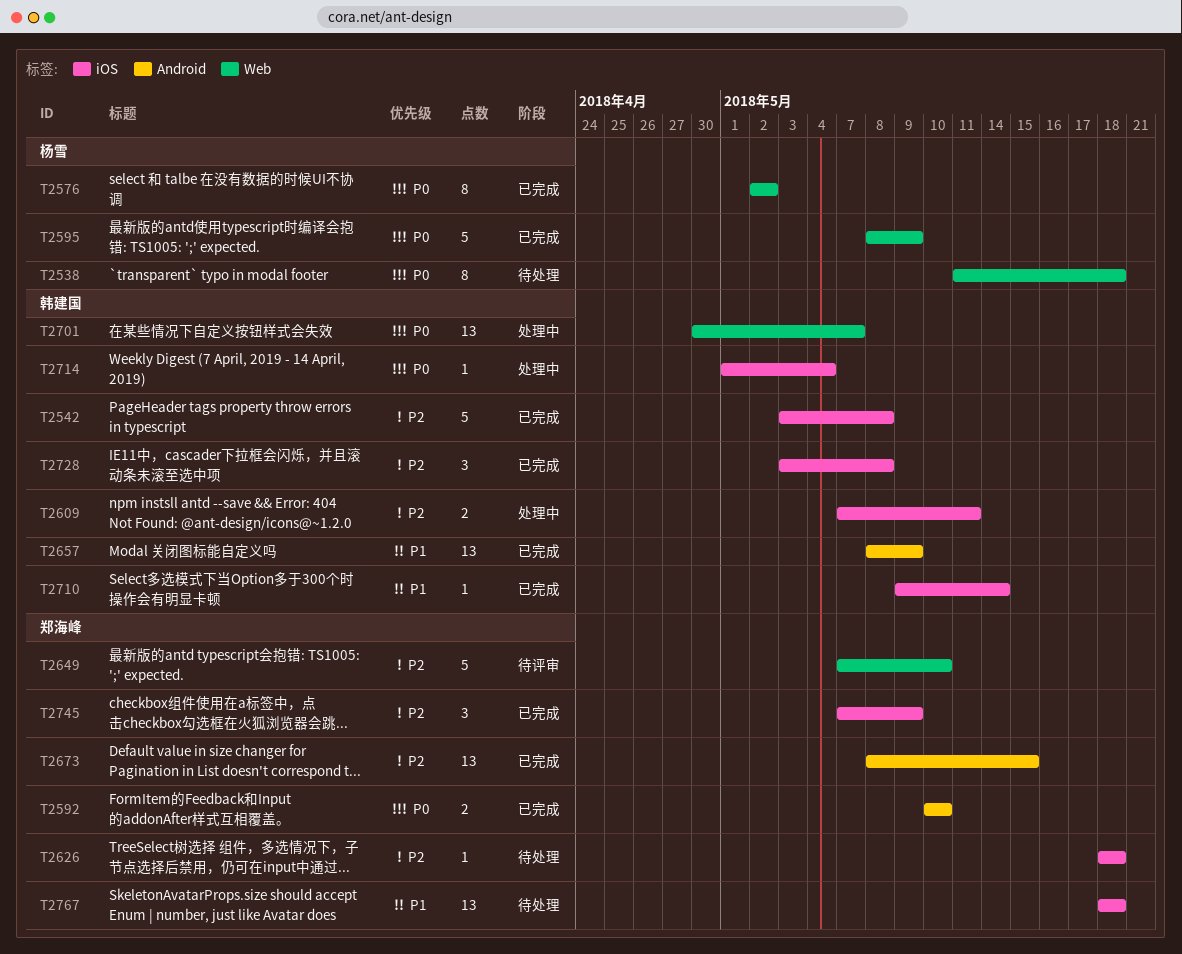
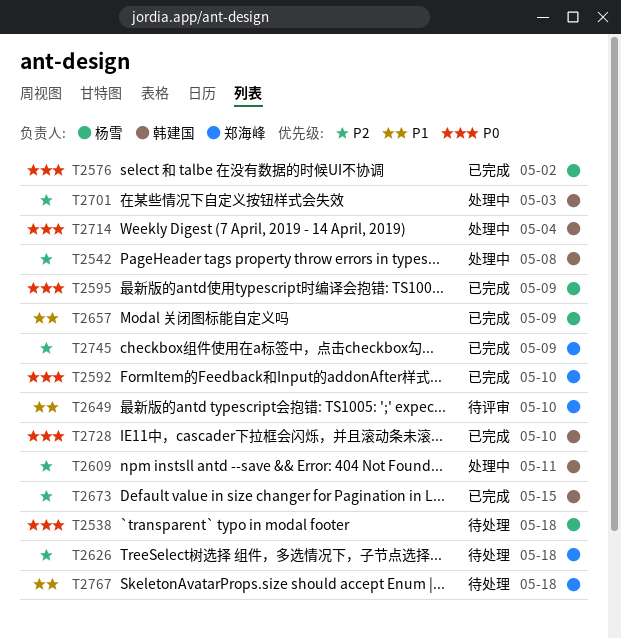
T2542, status: 已完成 -> 处理中
T2649, priority: P2 -> P1
T2657, owner: 韩建国 -> 杨雪
T2673, owner: 郑海峰 -> 韩建国
T2701, priority: P0 -> P2
T2701, due: May 7 -> May 3
T2710: present -> none
T2728, priority: P2 -> P0
T2728, due: May 8 -> May 10

